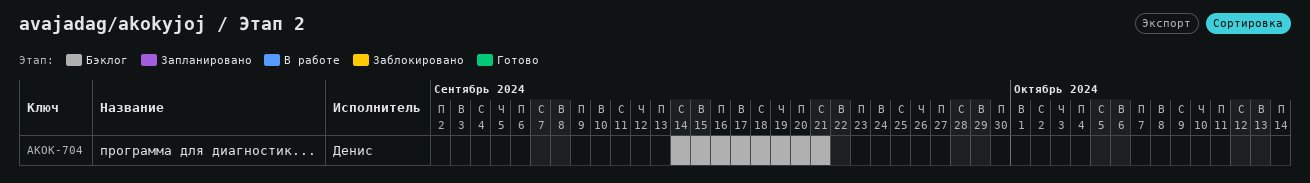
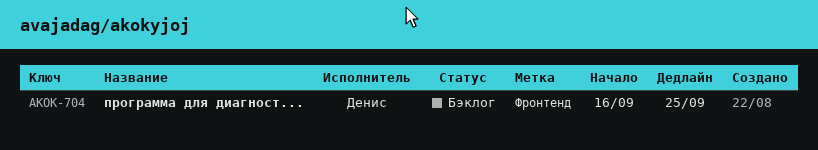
AKOK-704, start: Sep 14 -> Sep 16
AKOK-704, due: Sep 21 -> Sep 25

